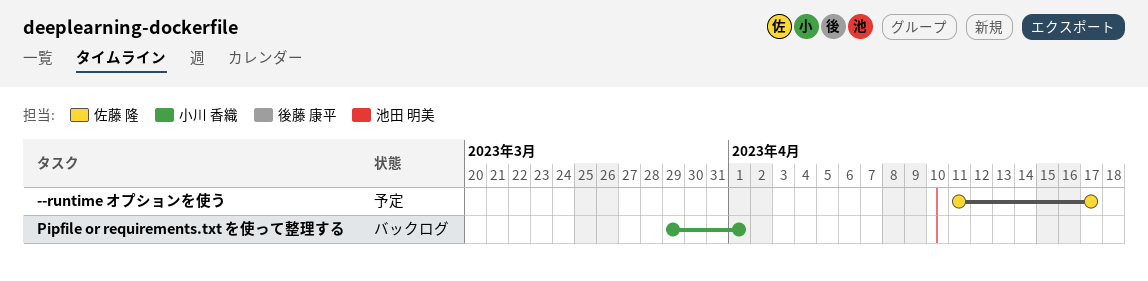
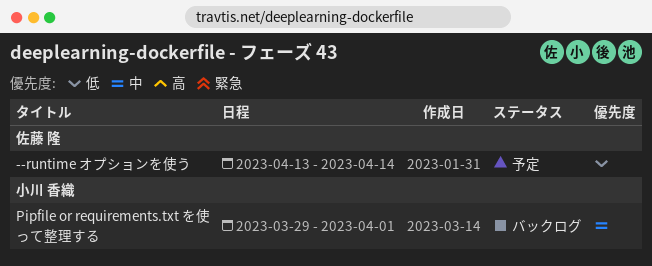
--runtime オプションを使う, start: Apr 11 -> Apr 13
--runtime オプションを使う, due: Apr 17 -> Apr 14

